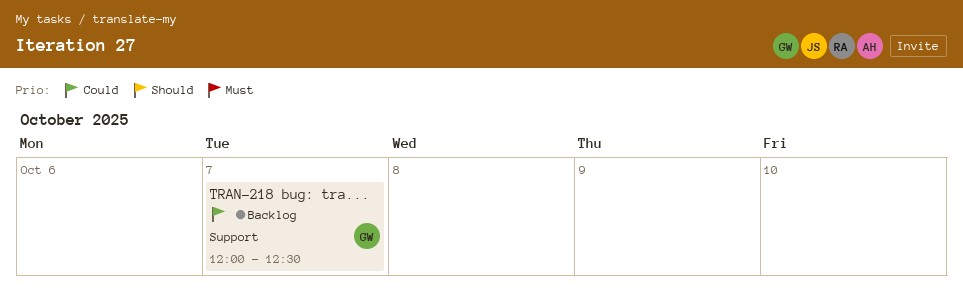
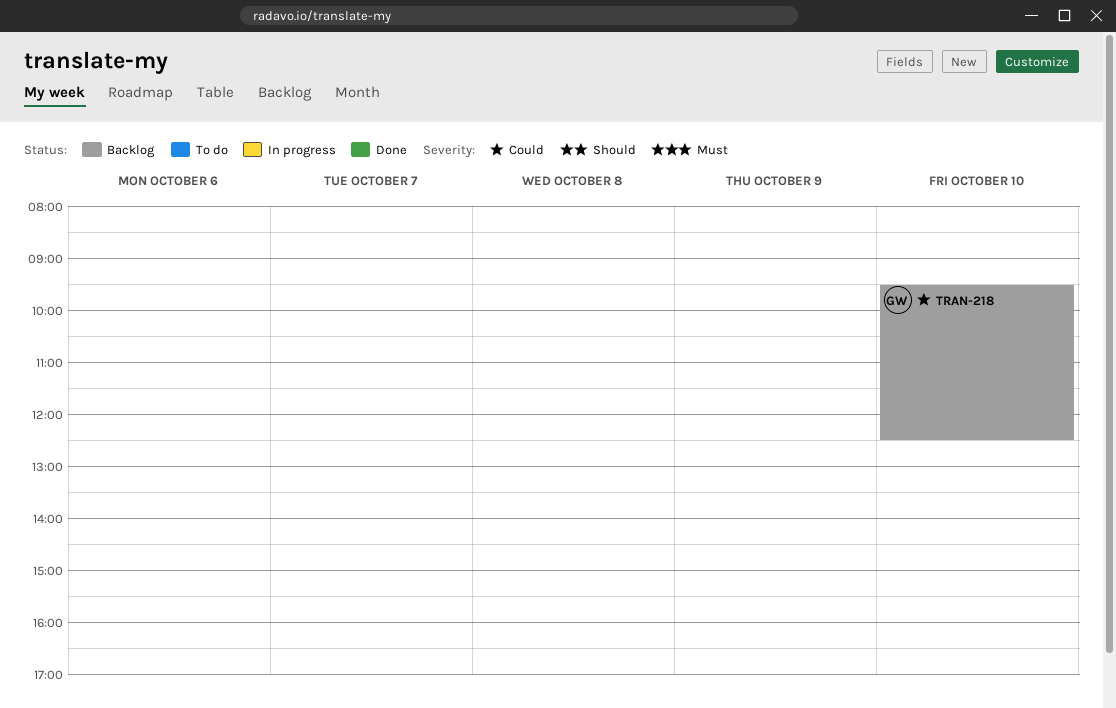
TRAN-218, day: Oct 7 -> Oct 10
TRAN-218, begins: 12:00 -> 09:30

